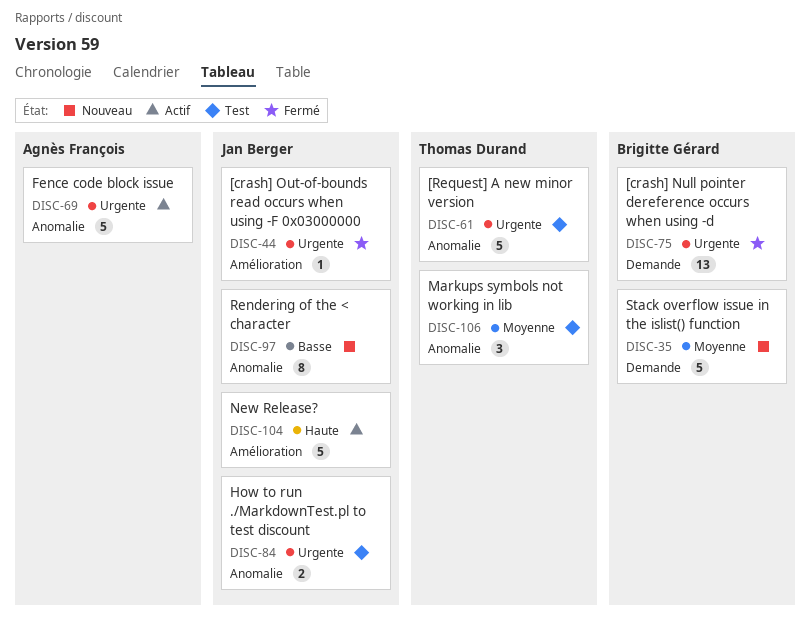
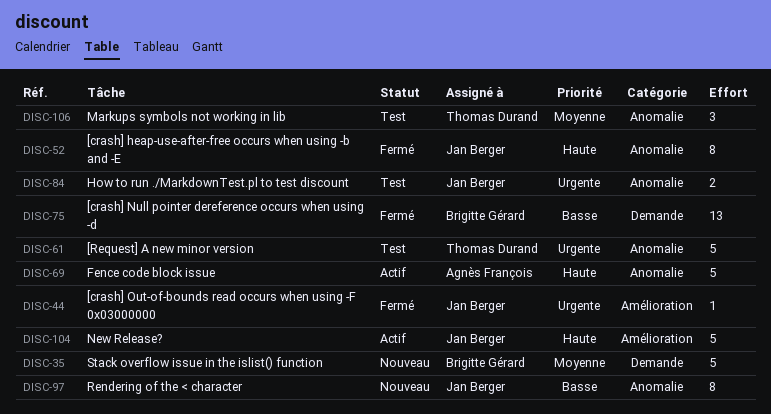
DISC-52: none -> present
DISC-69, priority: Urgente -> Haute
DISC-75, priority: Urgente -> Basse

